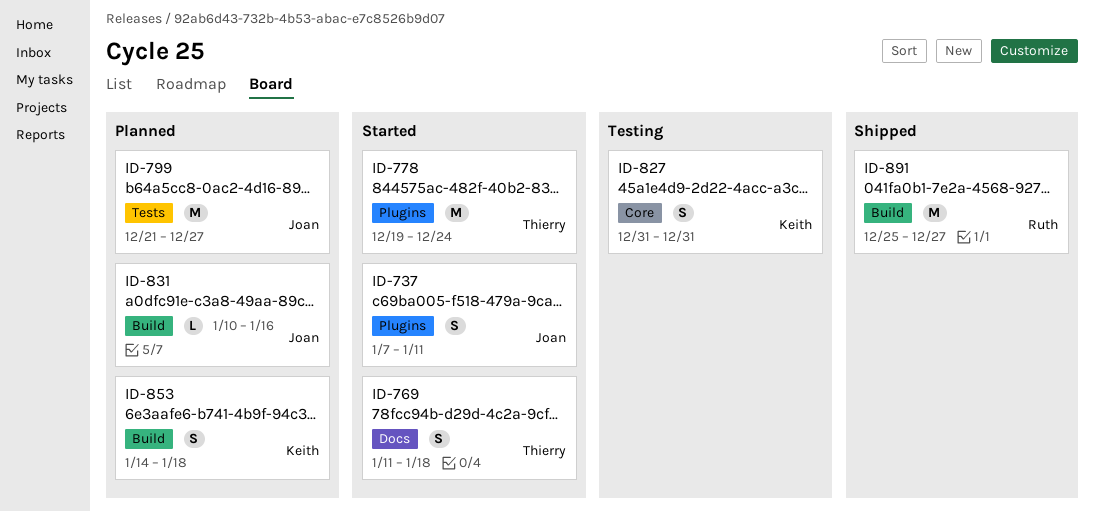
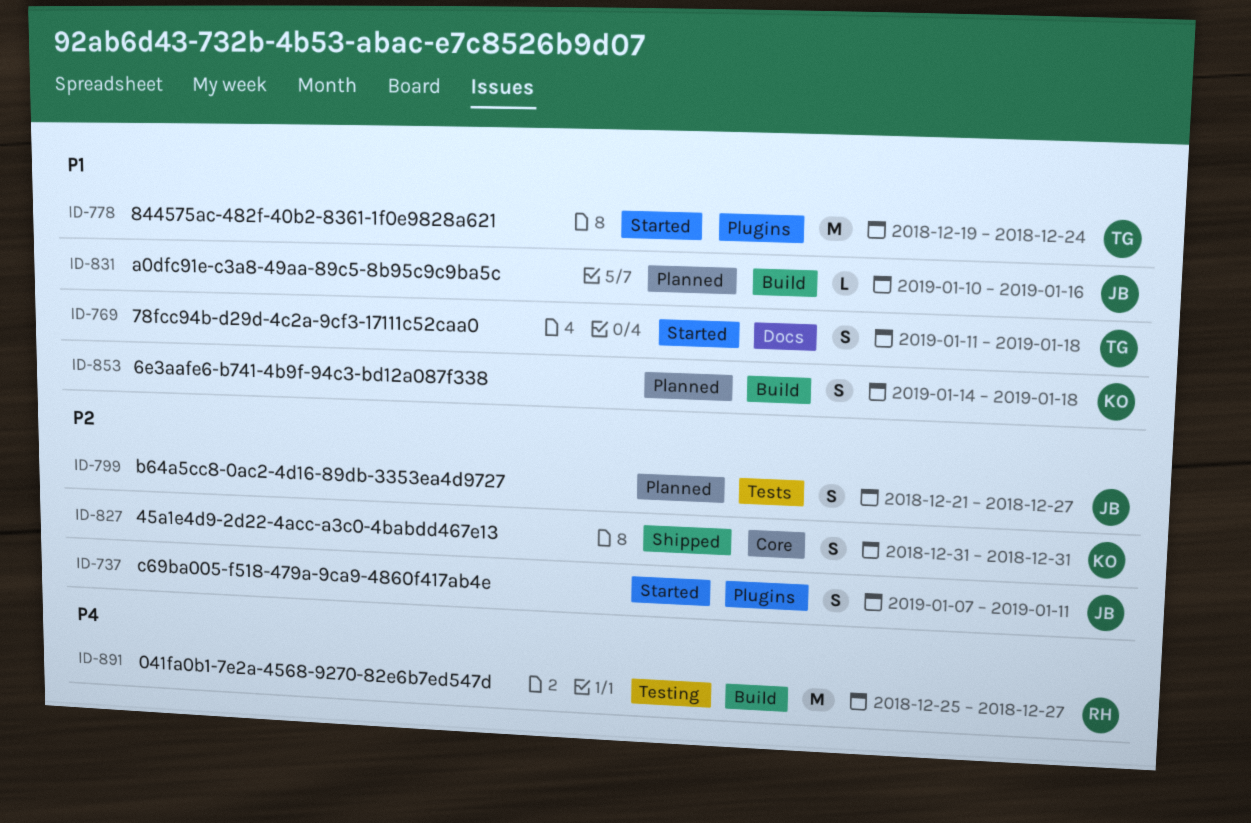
ID-799, estimate: M -> S
ID-827, status: Testing -> Shipped
ID-891, status: Shipped -> Testing

